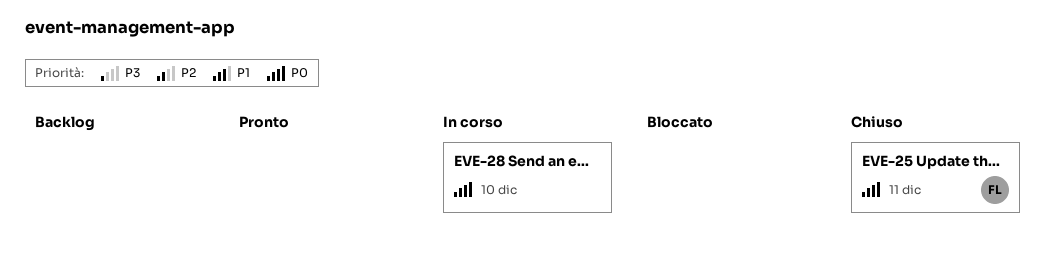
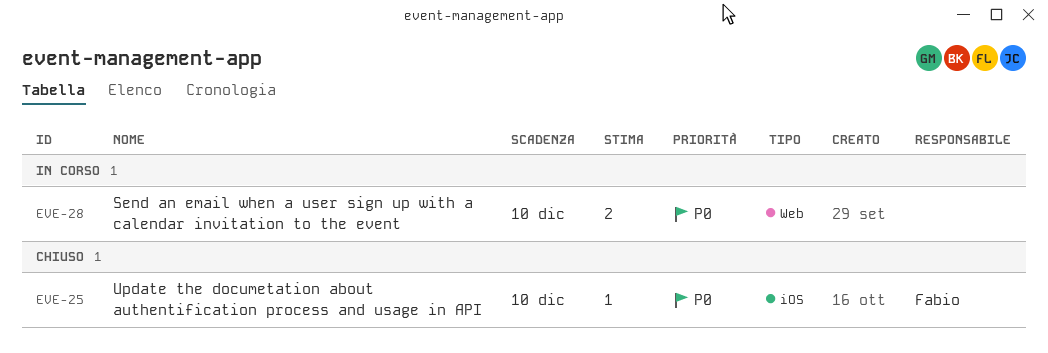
EVE-25, due: Dec 11 -> Dec 10

